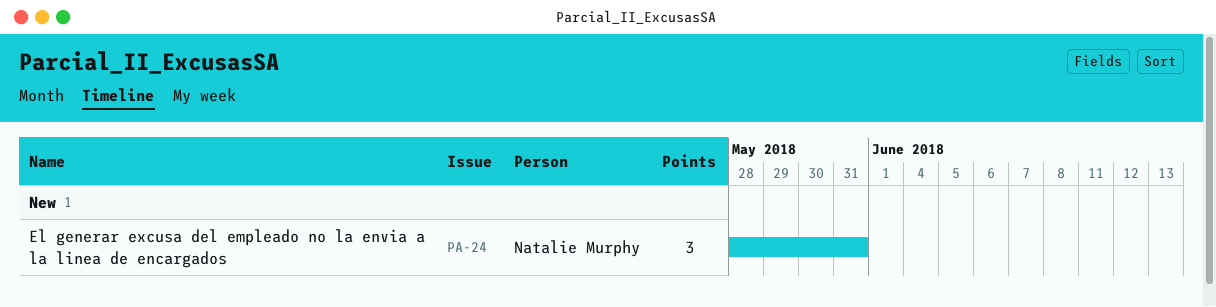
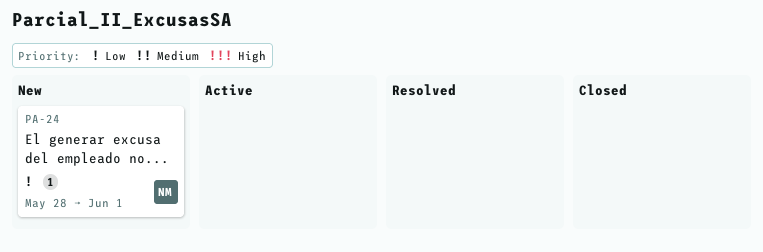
PA-24, estimate: 3 -> 1
PA-24, due: May 31 -> Jun 1

